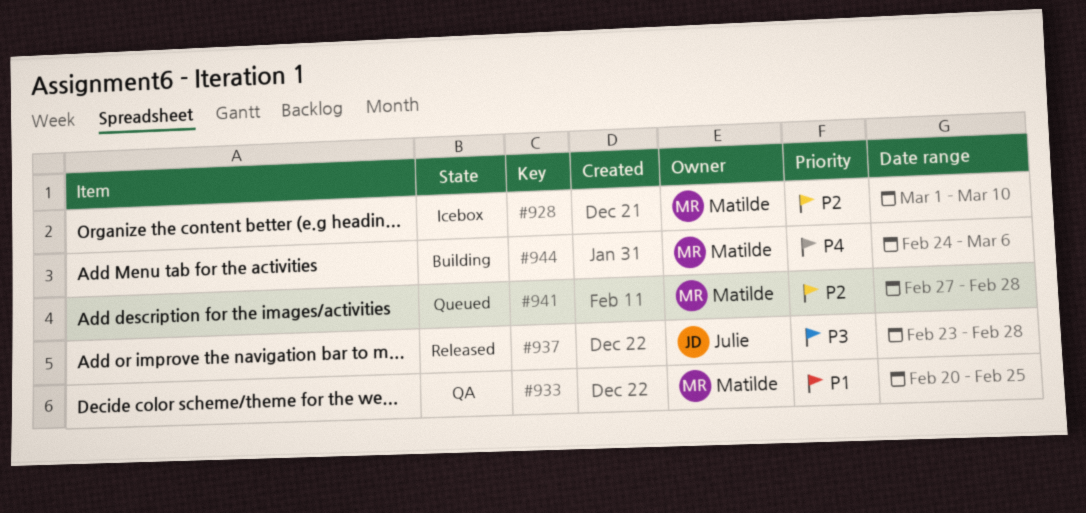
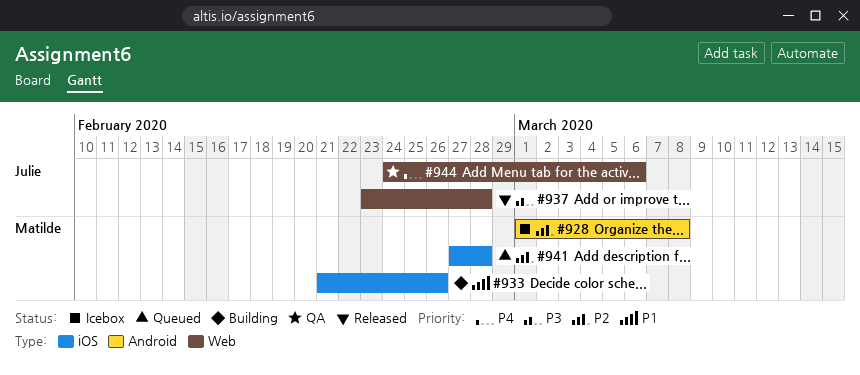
#928, due: Mar 10 -> Mar 8
#933, status: QA -> Building
#933, start: Feb 20 -> Feb 21
#933, due: Feb 25 -> Feb 26
#944, status: Building -> QA
#944, owner: Matilde -> Julie

